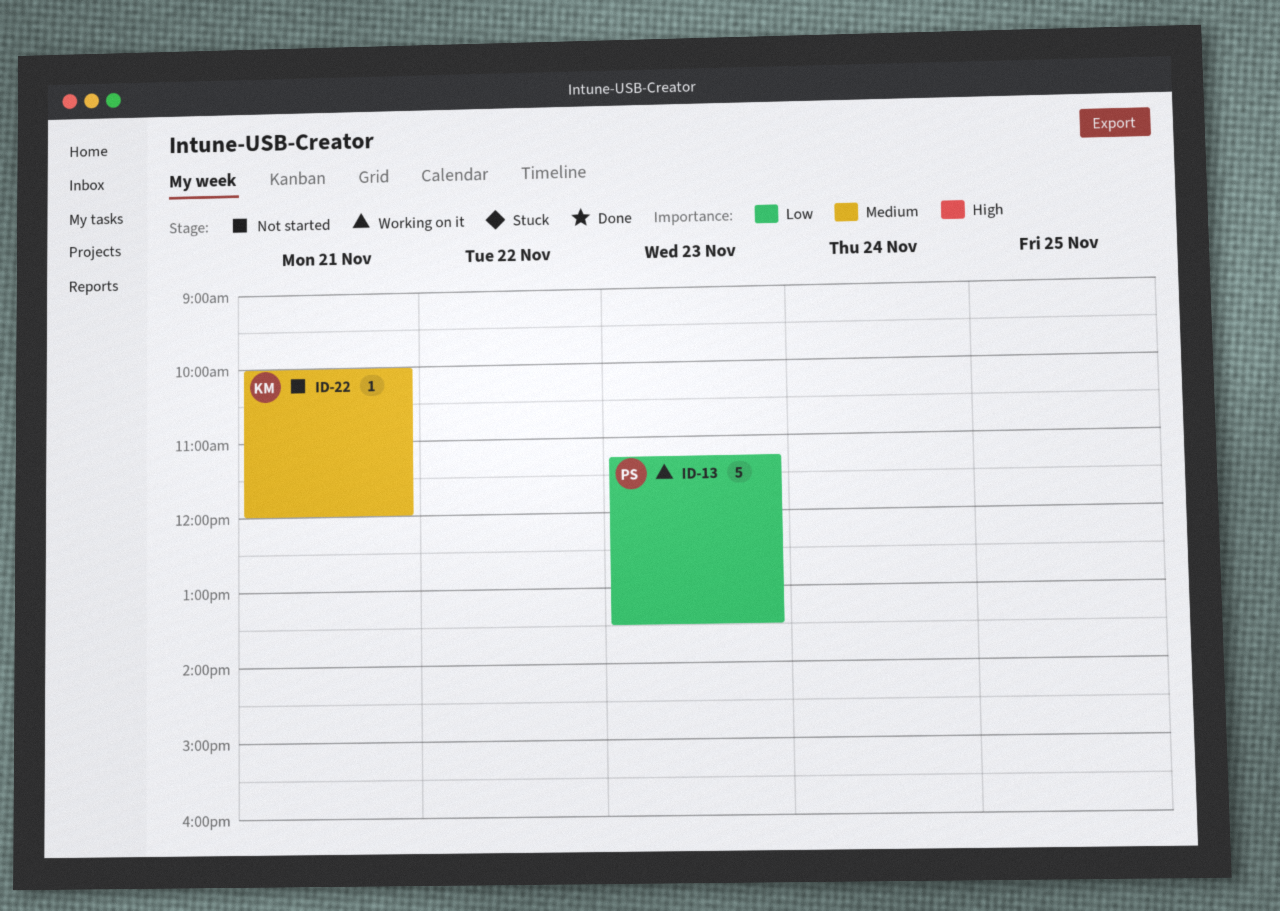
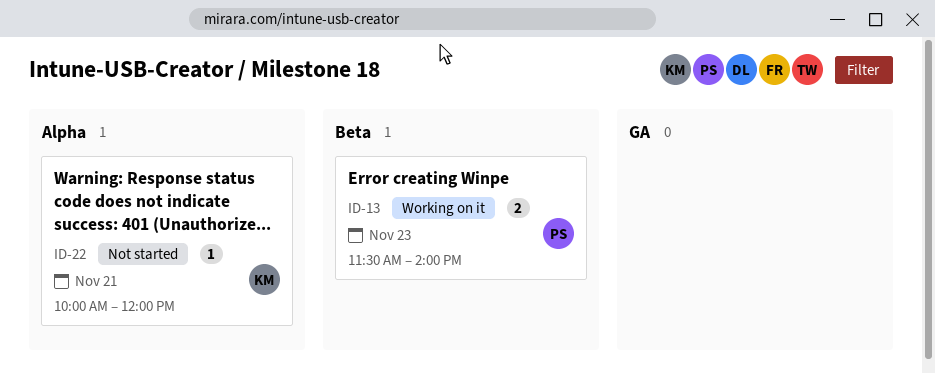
ID-13, estimate: 5 -> 2
ID-13, begins: 11:15 -> 11:30
ID-13, ends: 13:30 -> 14:00

